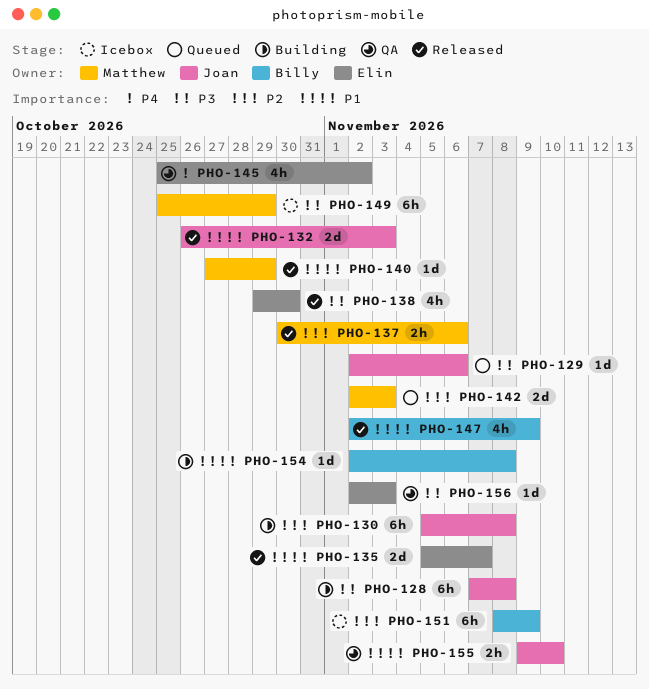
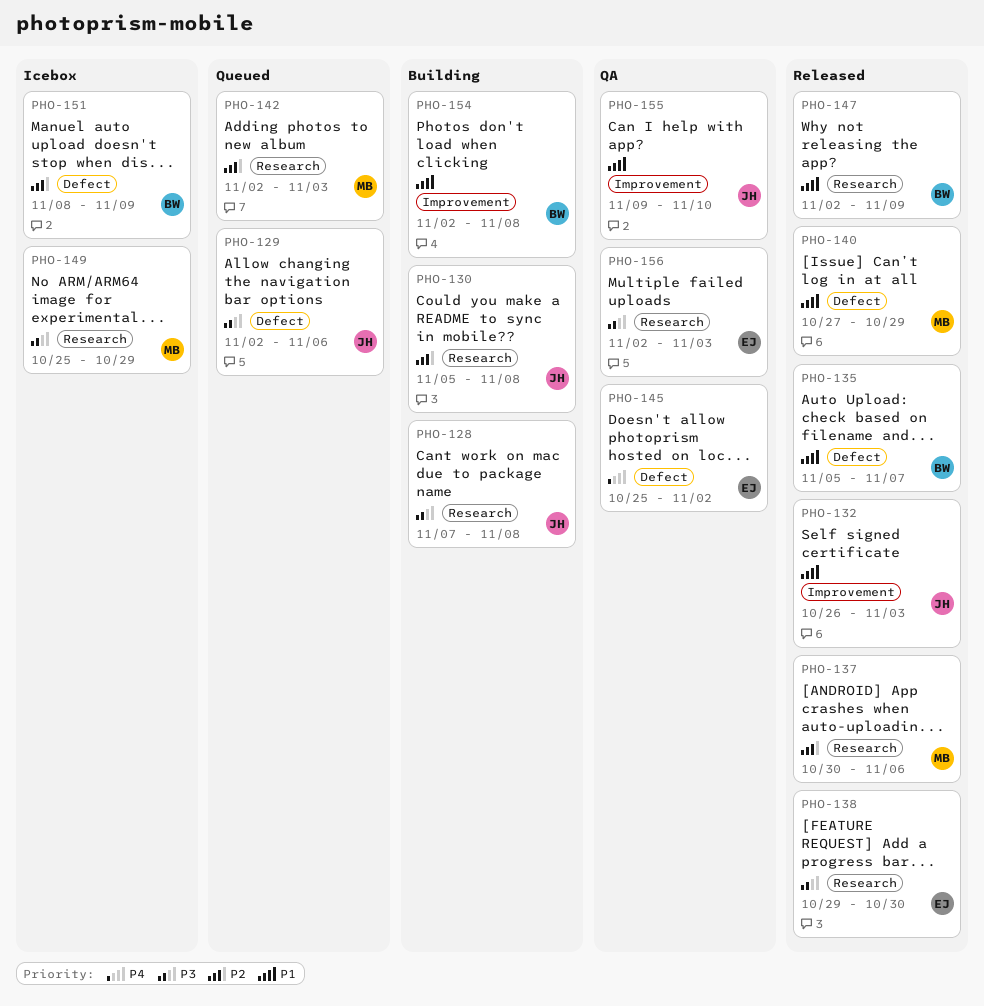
PHO-135, owner: Elin -> Billy

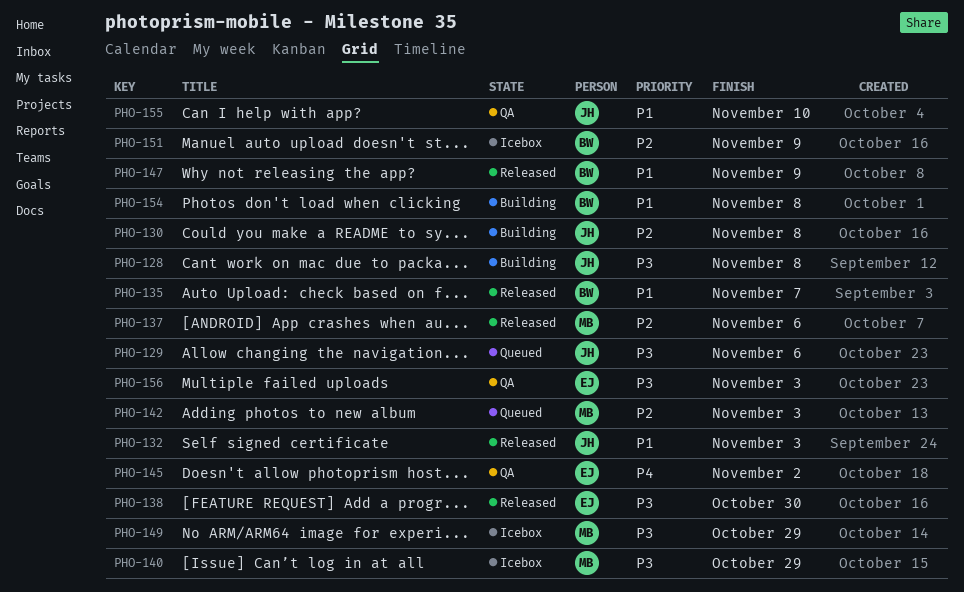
PHO-140, status: Released -> Icebox
PHO-140, priority: P1 -> P3

